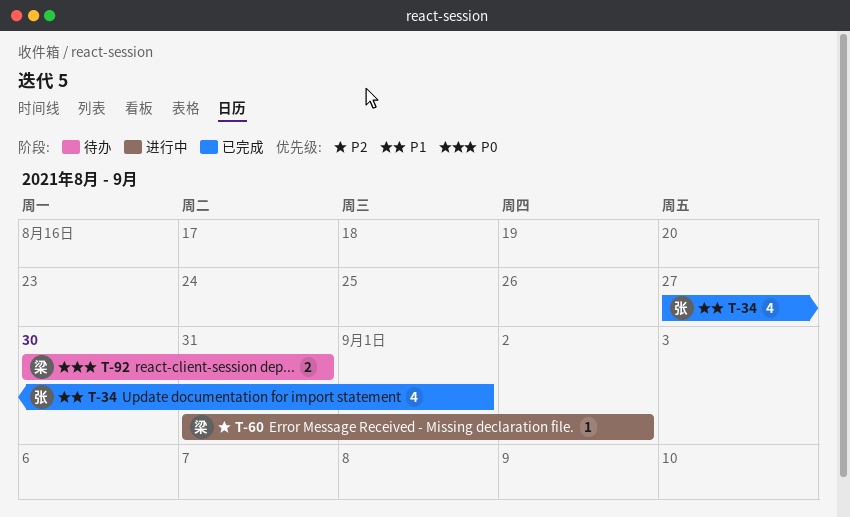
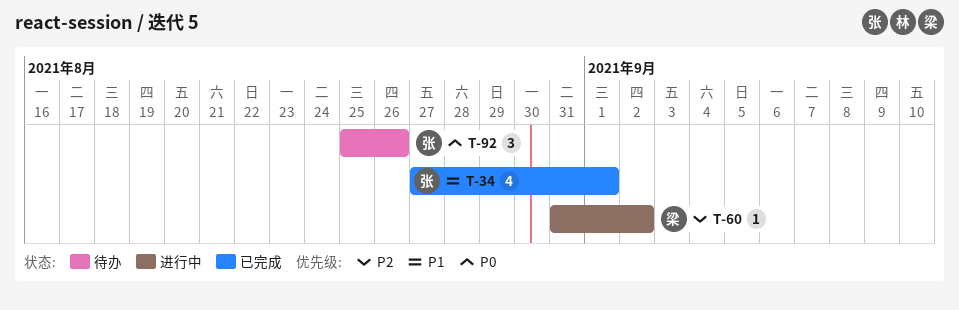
T-92, owner: 梁 -> 张
T-92, estimate: 2 -> 3
T-92, start: Aug 30 -> Aug 25
T-92, due: Aug 31 -> Aug 26

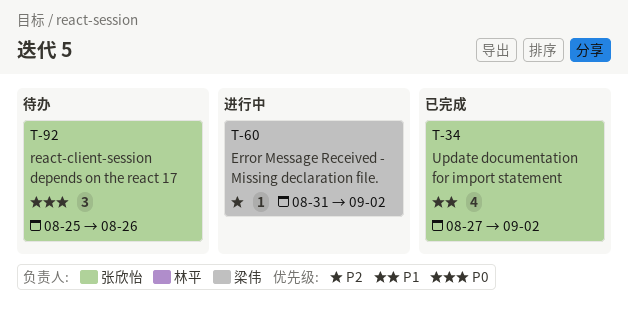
T-34, due: Sep 1 -> Sep 2

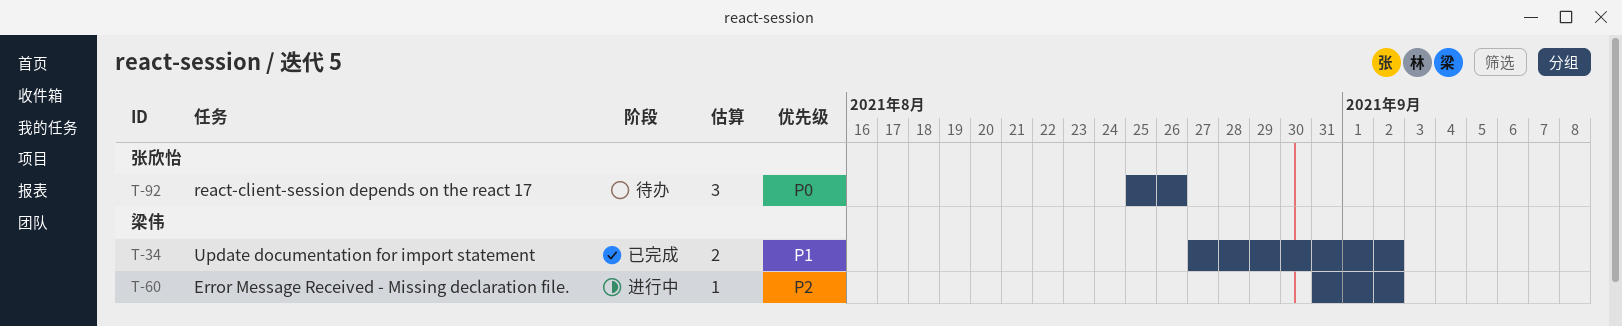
T-34, owner: 张欣怡 -> 梁伟
T-34, estimate: 4 -> 2

